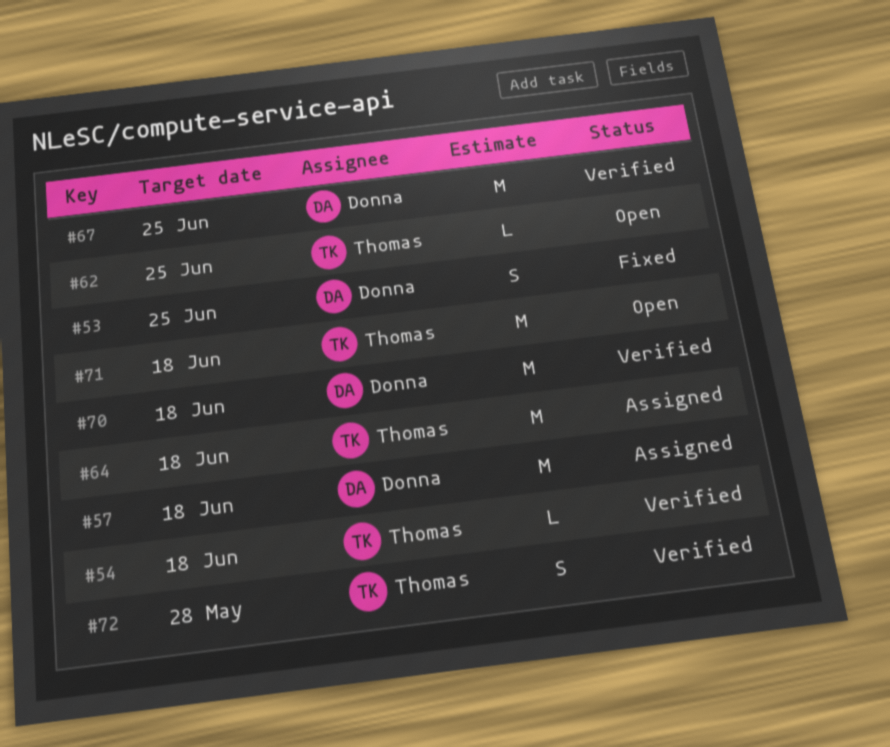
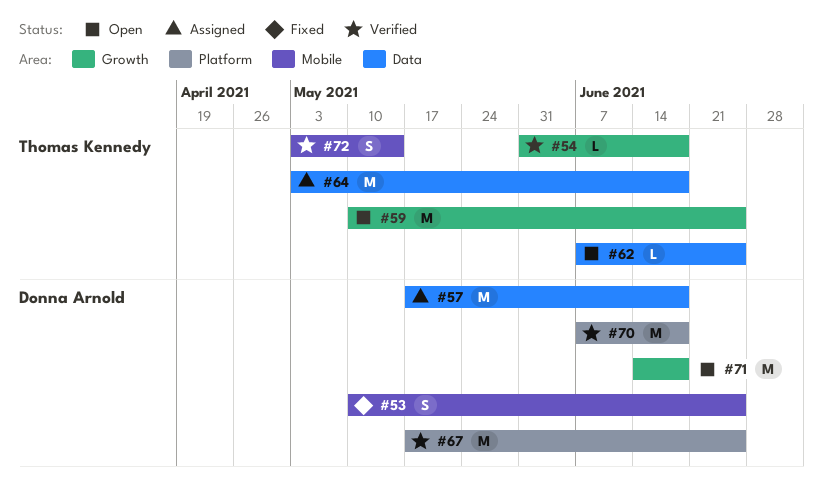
#59: none -> present
#71, owner: Thomas Kennedy -> Donna Arnold
#72, due: May 28 -> May 14

